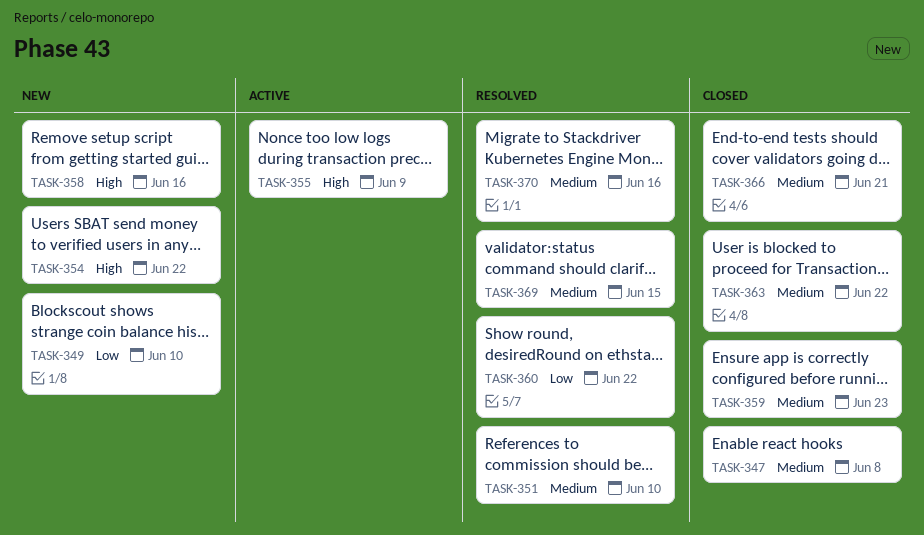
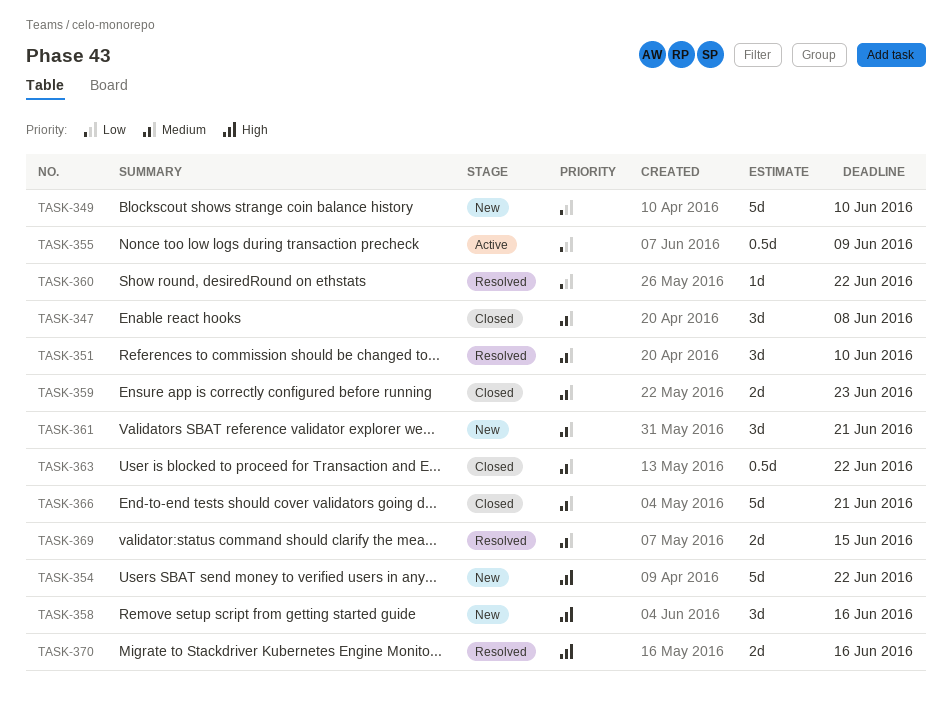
TASK-355, priority: High -> Low
TASK-361: none -> present
TASK-370, priority: Medium -> High

